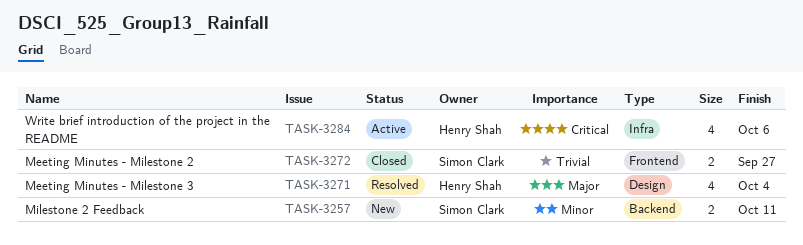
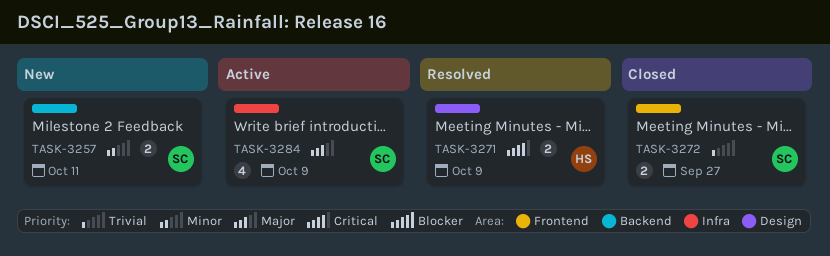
TASK-3271, priority: Major -> Critical
TASK-3271, estimate: 4 -> 2
TASK-3271, due: Oct 4 -> Oct 9
TASK-3284, owner: Henry Shah -> Simon Clark
TASK-3284, priority: Critical -> Major
TASK-3284, due: Oct 6 -> Oct 9

